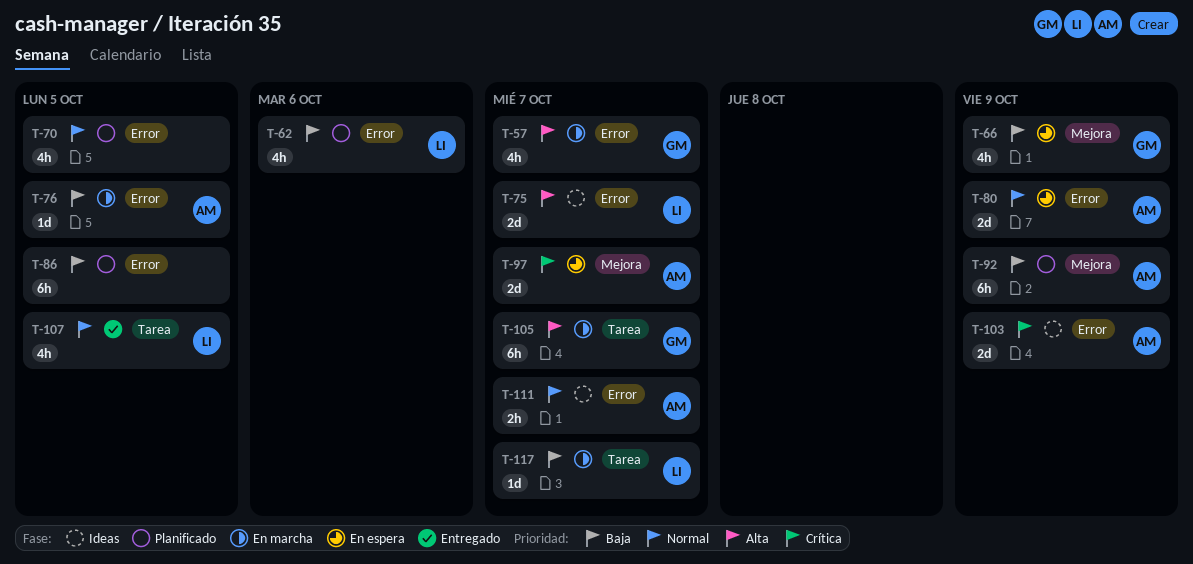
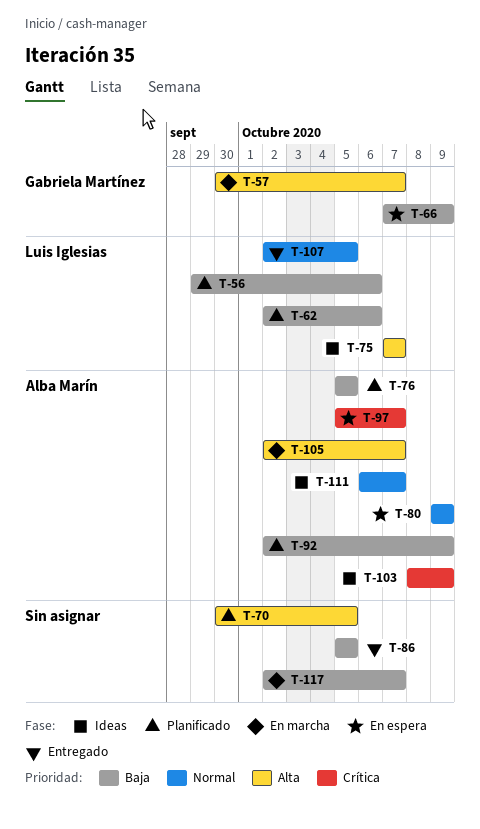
T-56: none -> present
T-70, priority: Normal -> Alta
T-76, status: En marcha -> Planificado
T-86, status: Planificado -> Entregado
T-105, owner: Gabriela Martínez -> Alba Marín
T-117, owner: Luis Iglesias -> none

